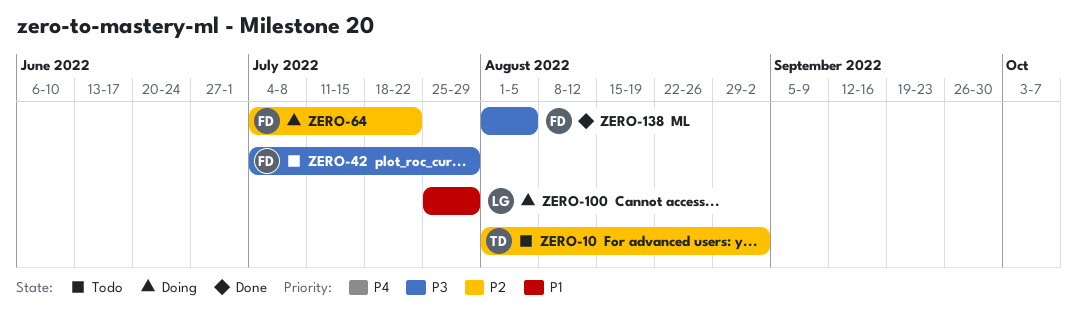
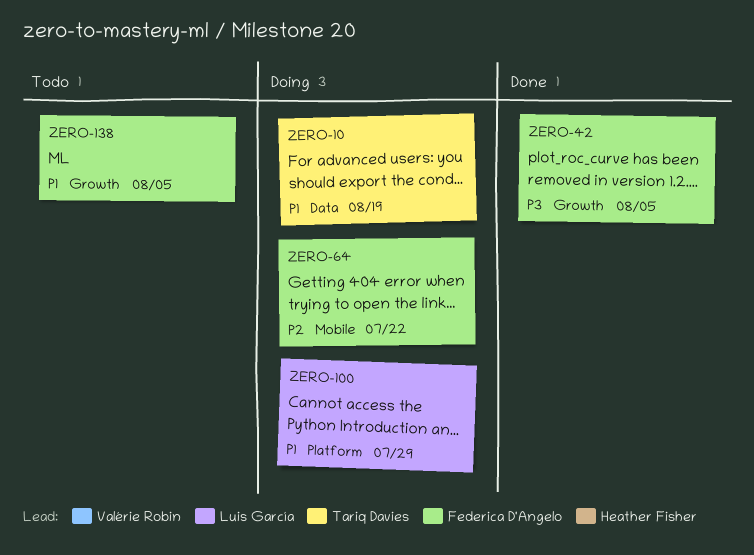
ZERO-10, status: Todo -> Doing
ZERO-10, priority: P2 -> P1
ZERO-10, due: Sep 2 -> Aug 19
ZERO-42, status: Todo -> Done
ZERO-42, due: Jul 29 -> Aug 5
ZERO-138, status: Done -> Todo
ZERO-138, priority: P3 -> P1

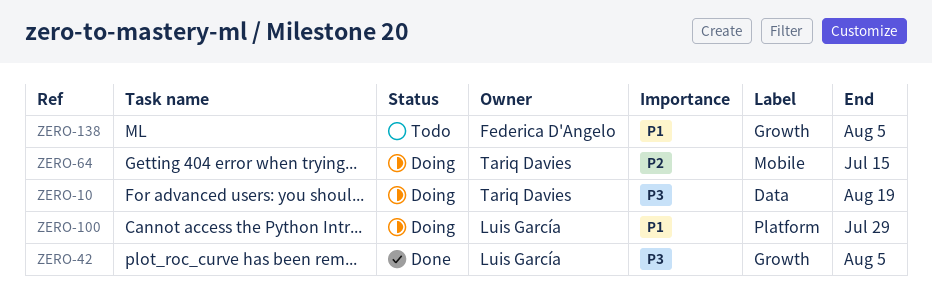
ZERO-10, priority: P1 -> P3
ZERO-42, owner: Federica D'Angelo -> Luis García
ZERO-64, owner: Federica D'Angelo -> Tariq Davies
ZERO-64, due: Jul 22 -> Jul 15

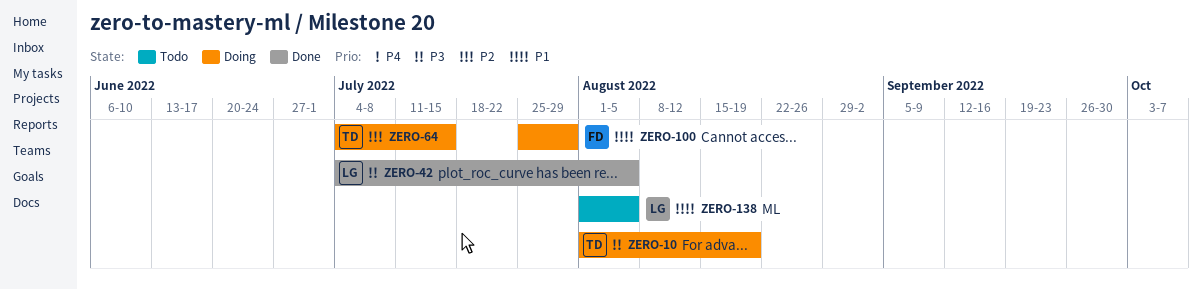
ZERO-100, owner: Luis García -> Federica D'Angelo
ZERO-138, owner: Federica D'Angelo -> Luis García

